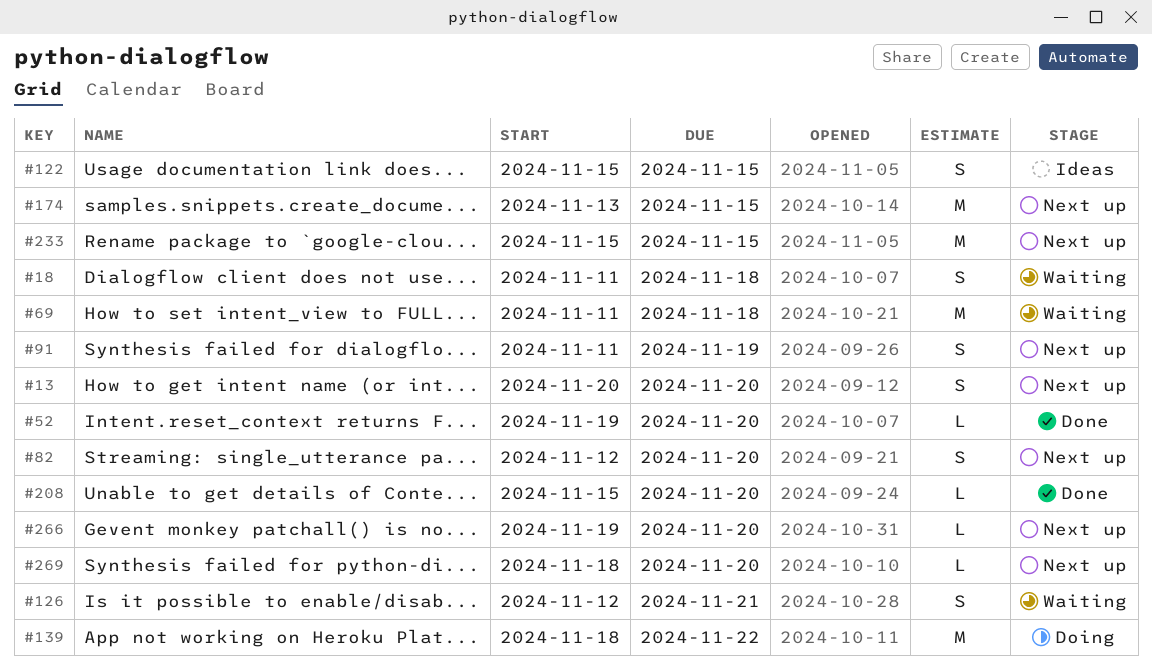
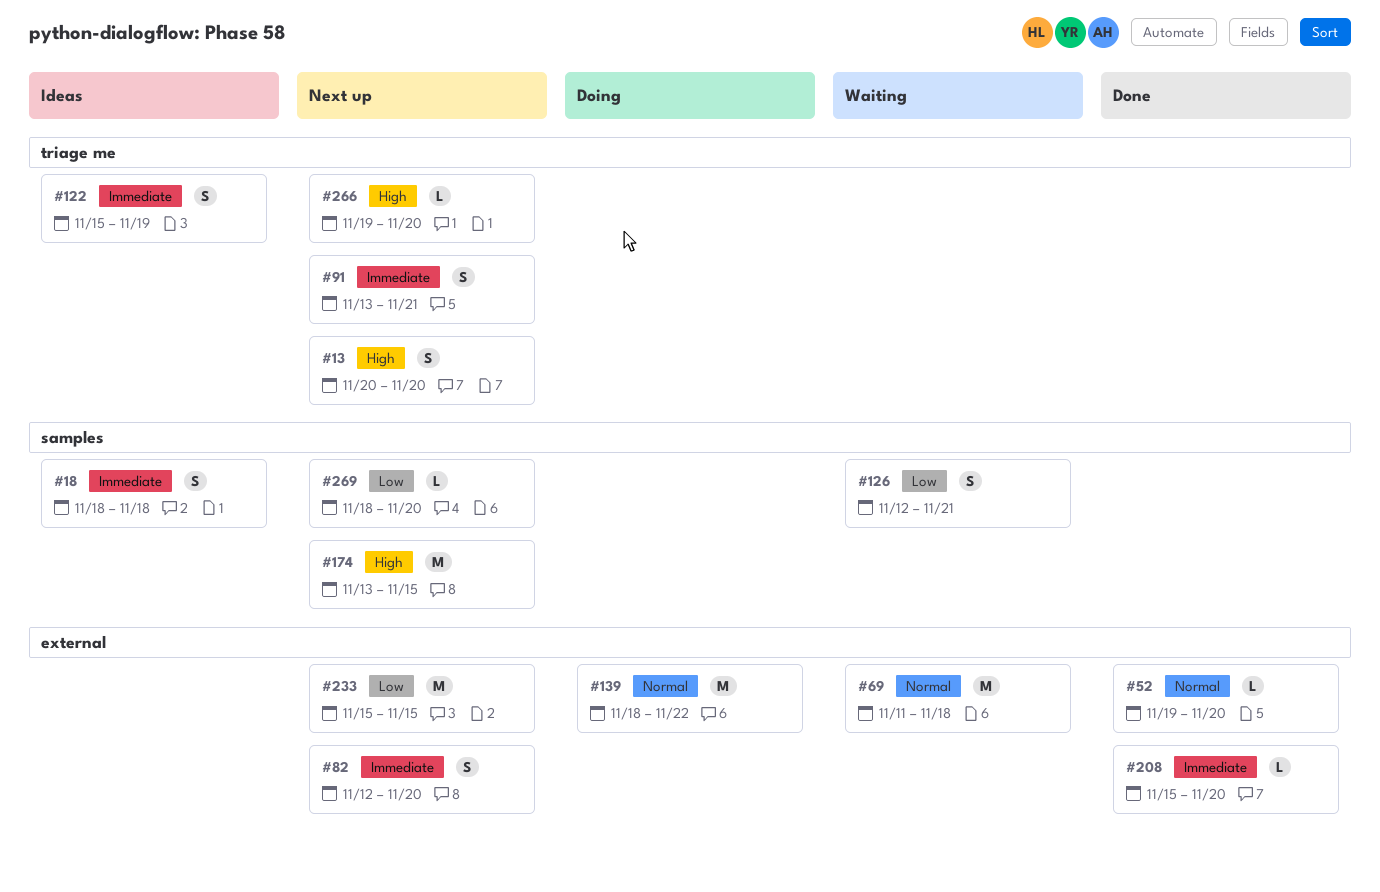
#18, status: Waiting -> Ideas
#18, start: Nov 11 -> Nov 18
#91, start: Nov 11 -> Nov 13
#91, due: Nov 19 -> Nov 21
#122, due: Nov 15 -> Nov 19

